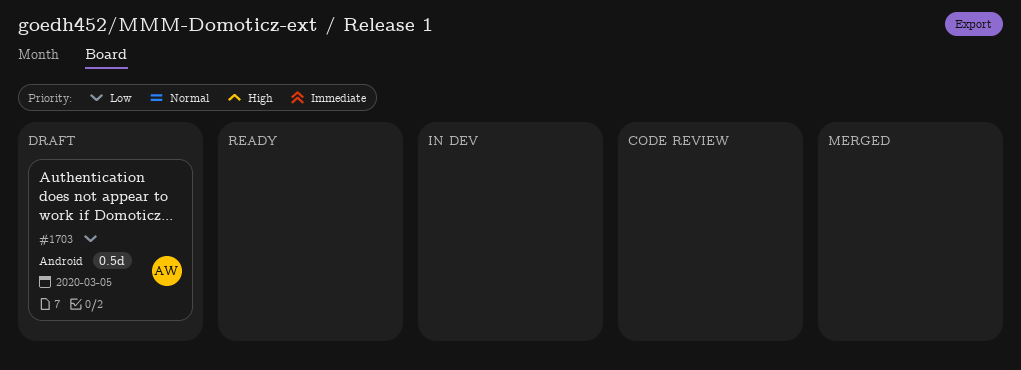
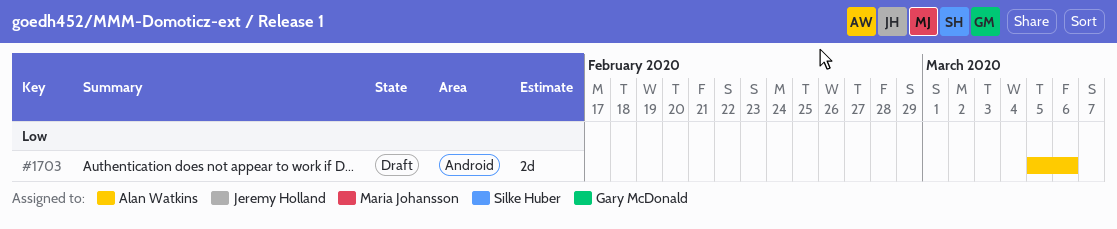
#1703, estimate: 0.5d -> 2d
#1703, due: Mar 5 -> Mar 6

